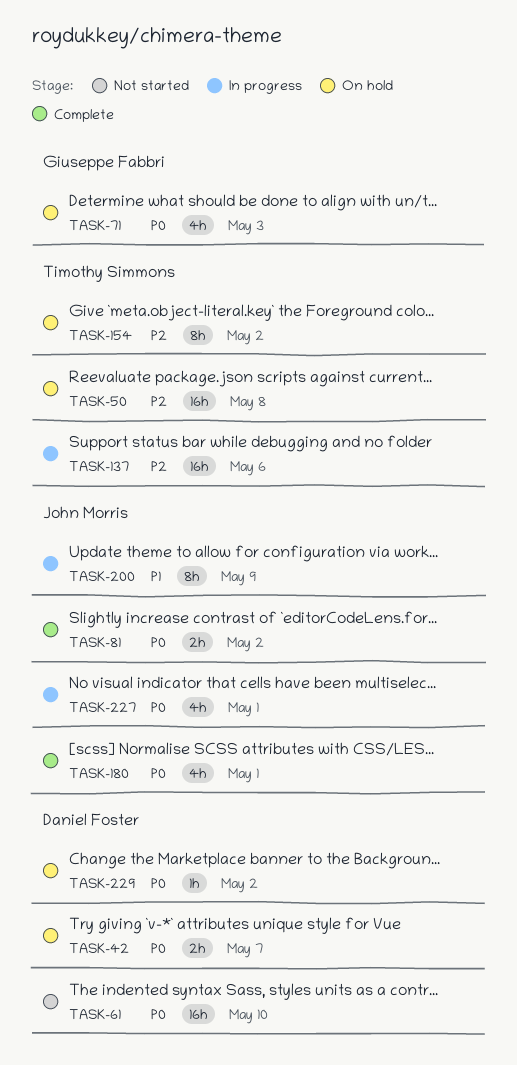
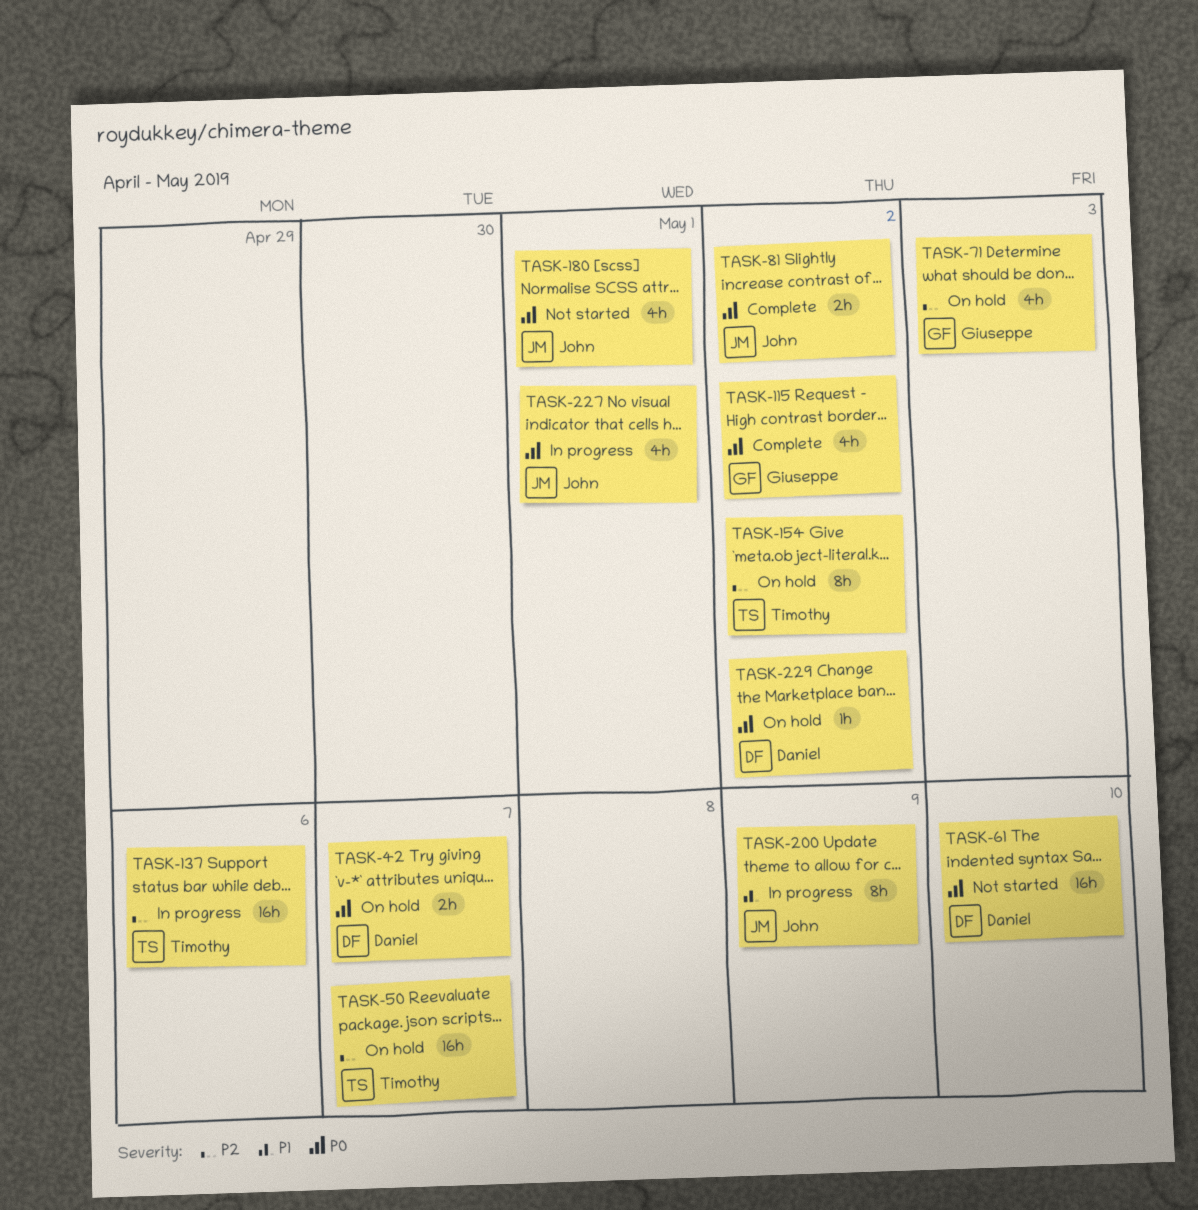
TASK-50, due: May 8 -> May 7
TASK-71, priority: P0 -> P2
TASK-115: none -> present
TASK-180, status: Complete -> Not started

